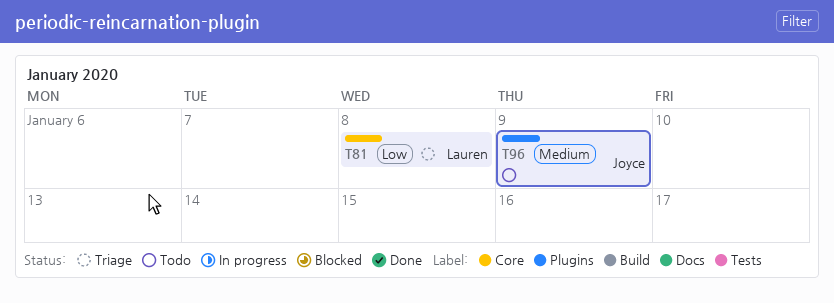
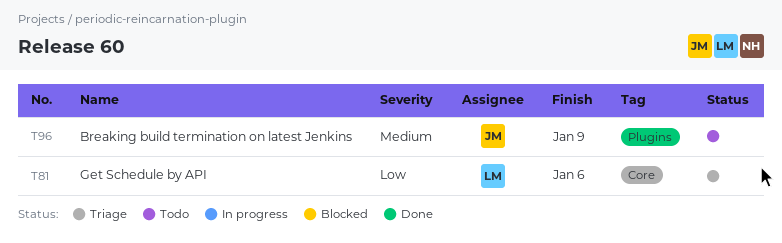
T81, due: Jan 8 -> Jan 6

